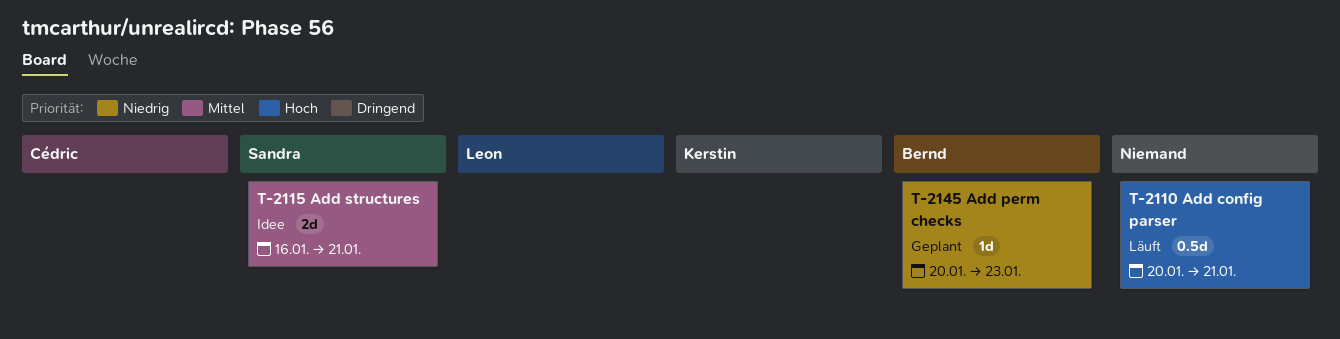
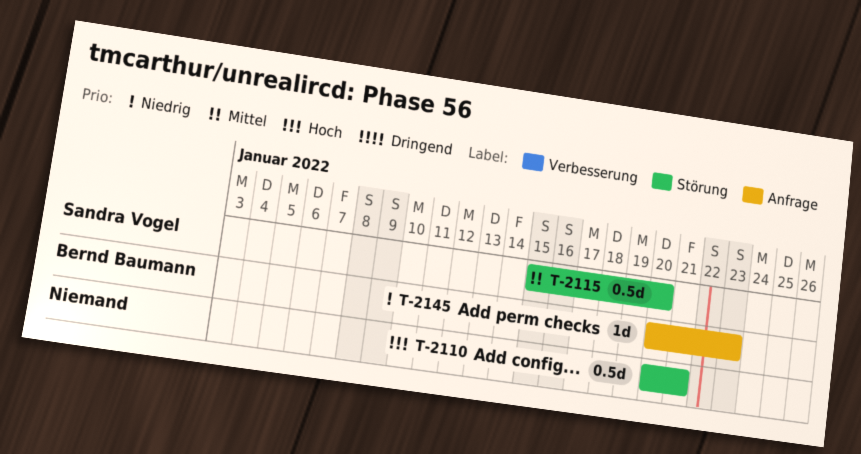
T-2115, estimate: 2d -> 0.5d
T-2115, start: Jan 16 -> Jan 15
T-2115, due: Jan 21 -> Jan 20

